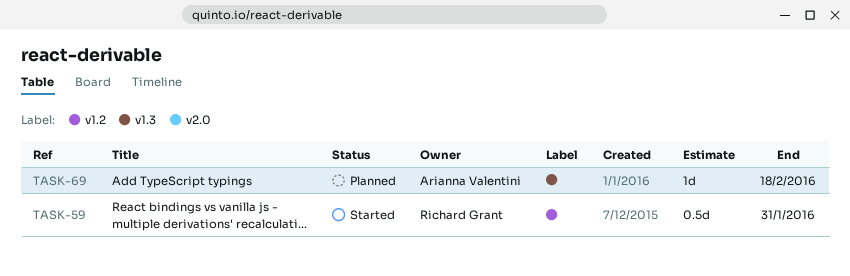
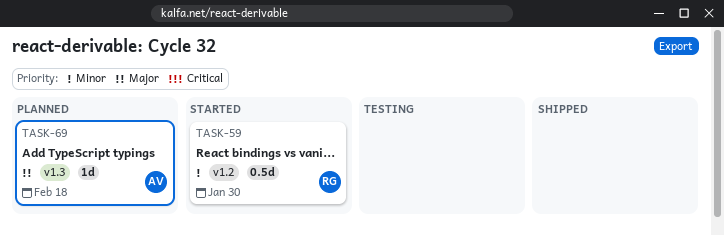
TASK-59, due: Jan 31 -> Jan 30

